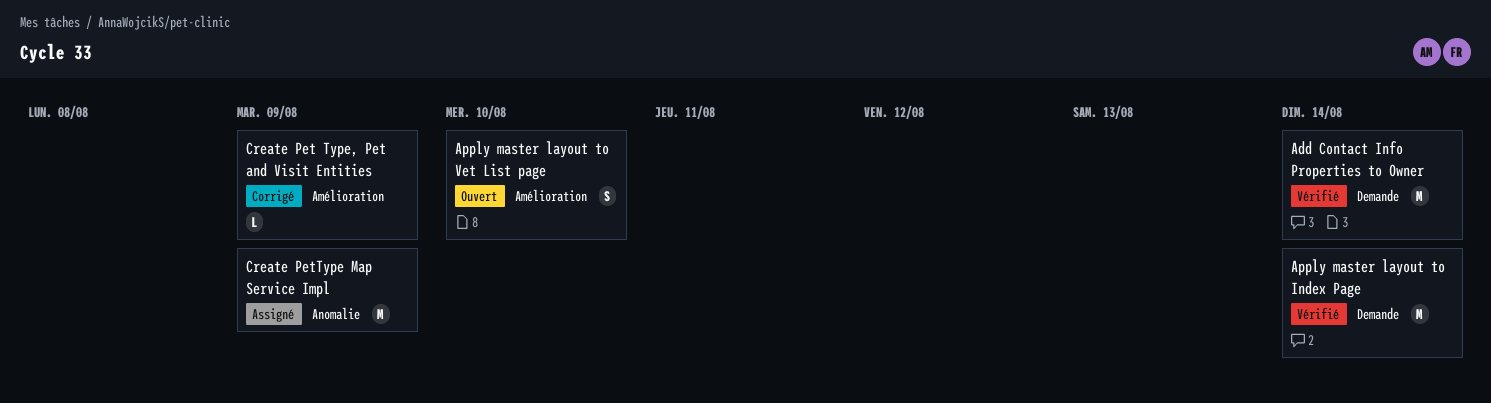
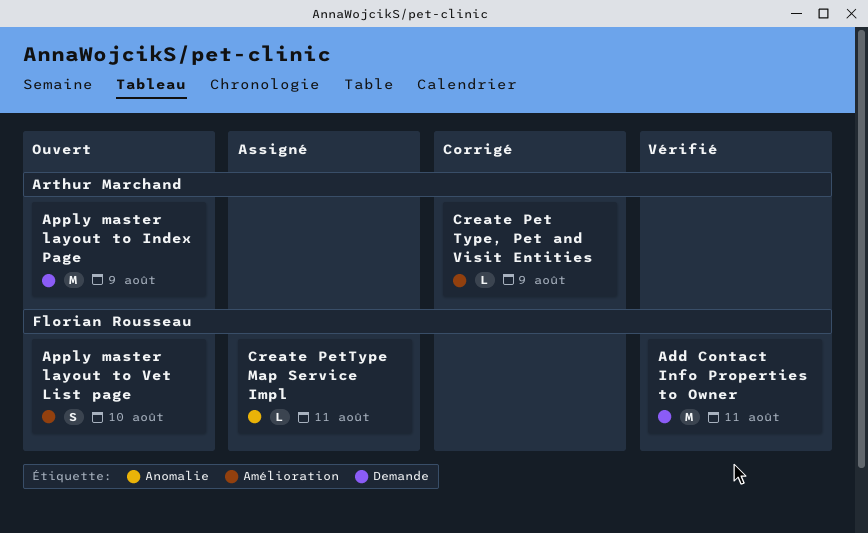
Add Contact Info Properties to Owner, due: Aug 14 -> Aug 11
Apply master layout to Index Page, status: Vérifié -> Ouvert
Apply master layout to Index Page, due: Aug 14 -> Aug 9
Create PetType Map Service Impl, estimate: M -> L
Create PetType Map Service Impl, due: Aug 9 -> Aug 11

